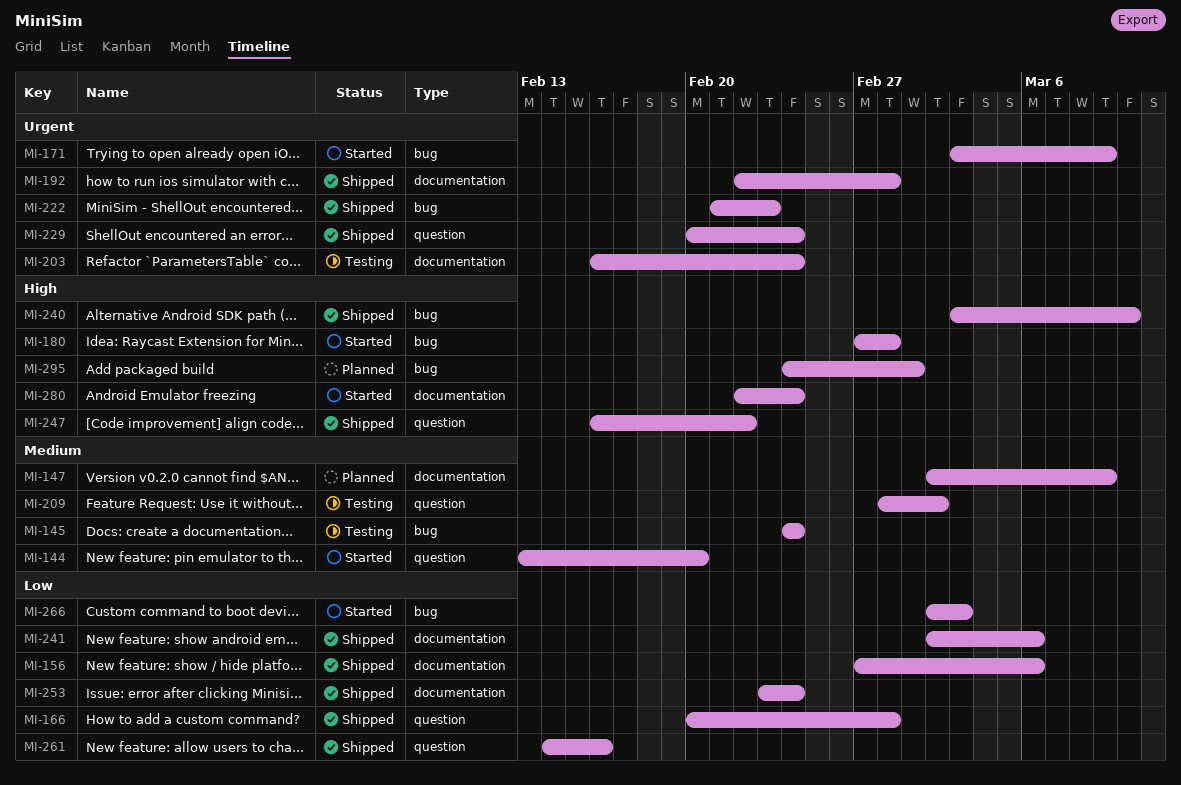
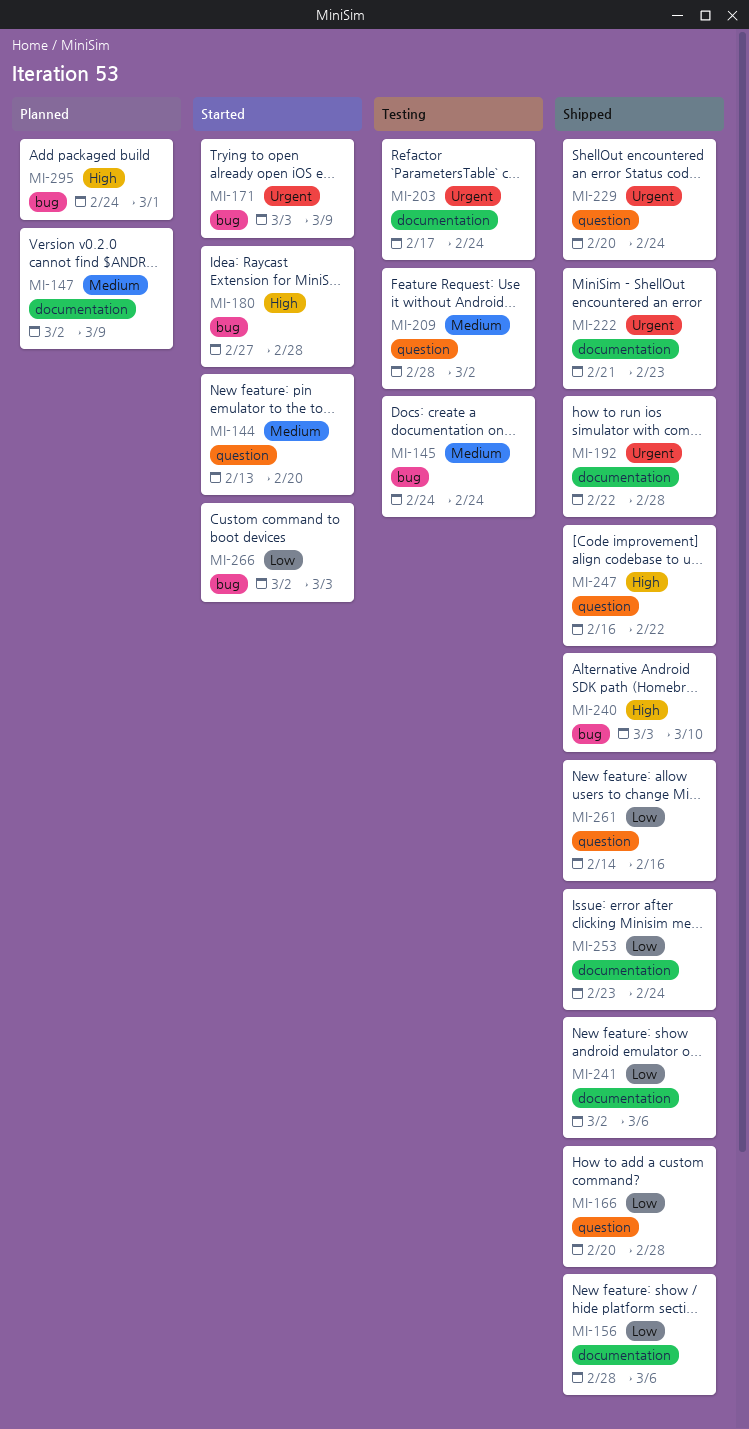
MI-156, start: Feb 27 -> Feb 28
MI-203, start: Feb 16 -> Feb 17
MI-222, label: bug -> documentation
MI-280: present -> none

